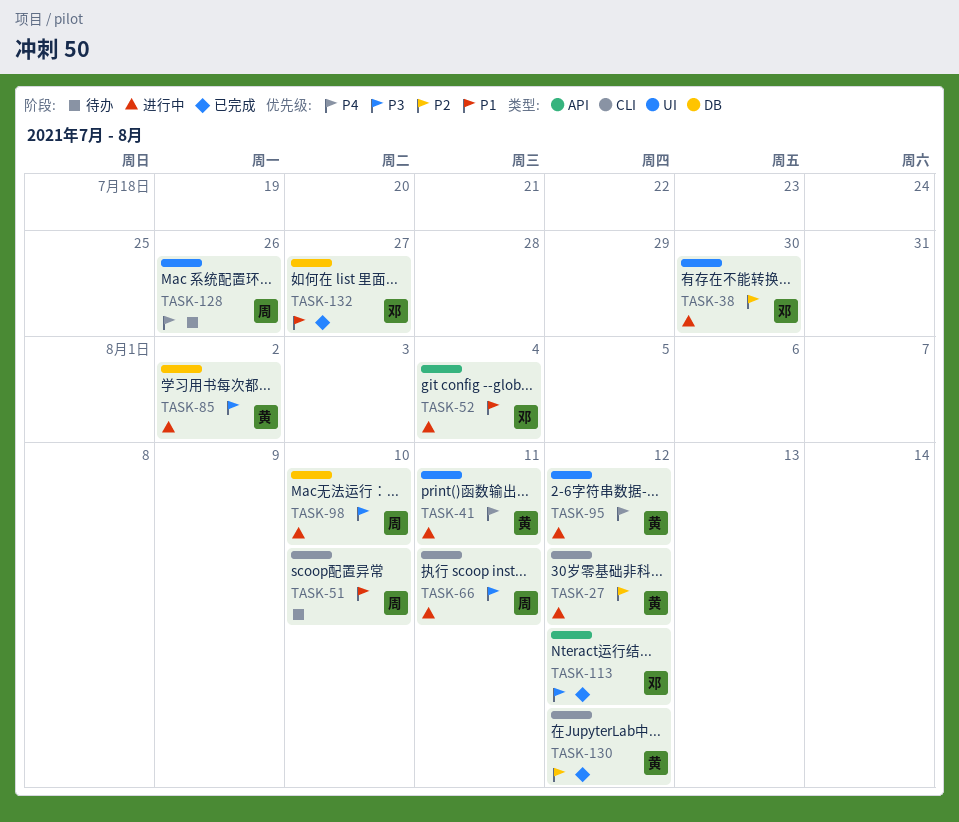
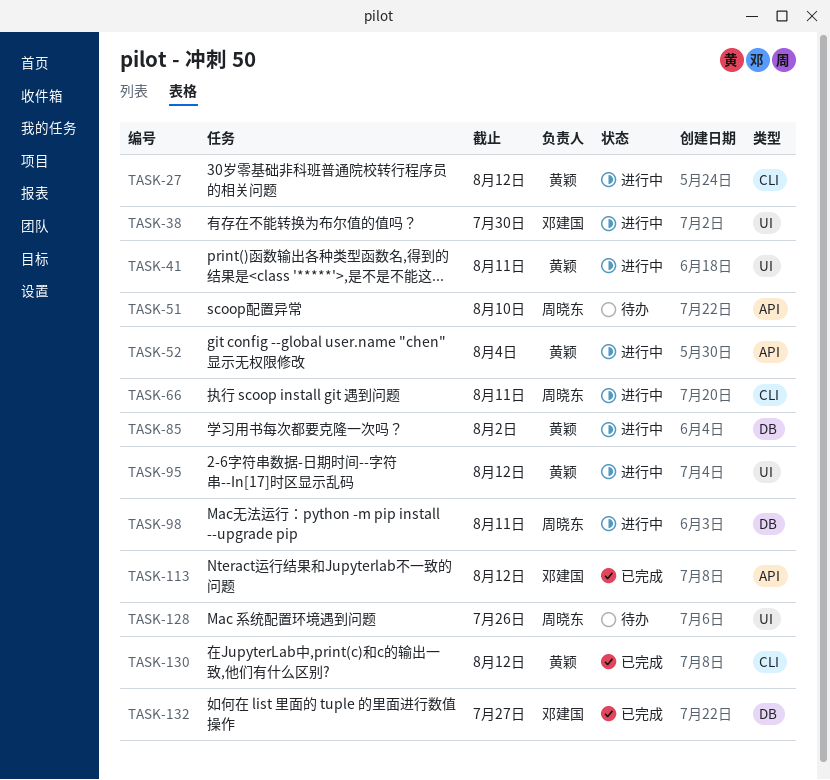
TASK-51, label: CLI -> API
TASK-52, owner: 邓建国 -> 黄颖
TASK-98, due: Aug 10 -> Aug 11

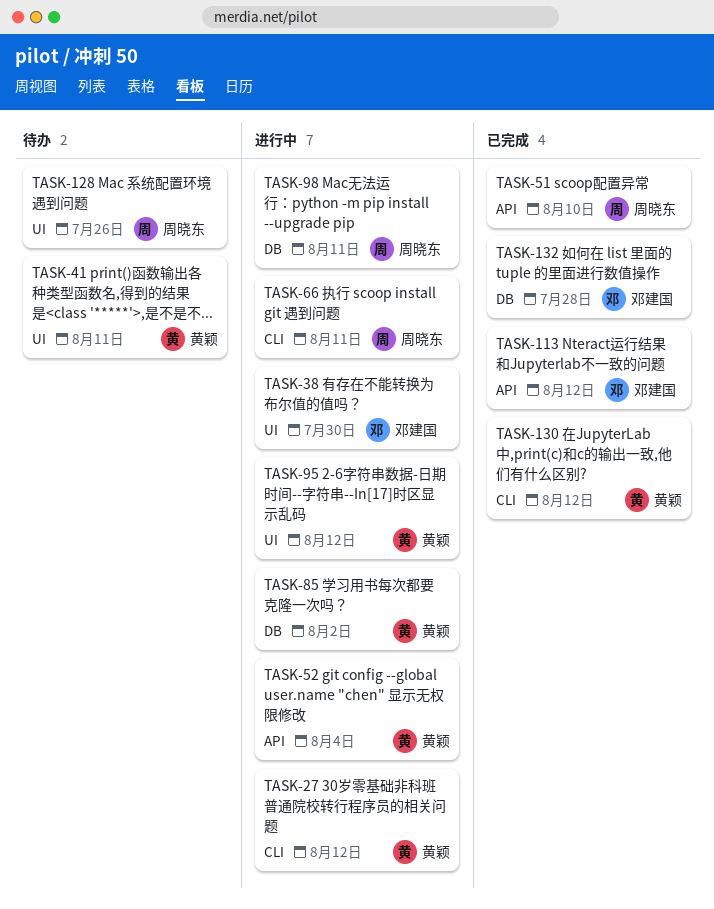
TASK-41, status: 进行中 -> 待办
TASK-51, status: 待办 -> 已完成
TASK-132, due: Jul 27 -> Jul 28

